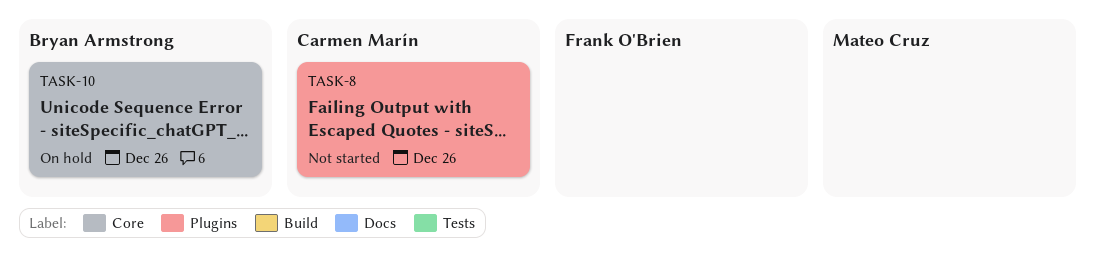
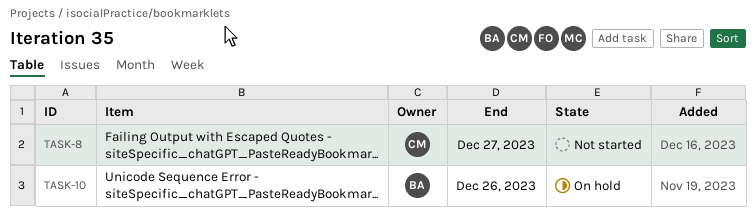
TASK-8, due: Dec 26 -> Dec 27

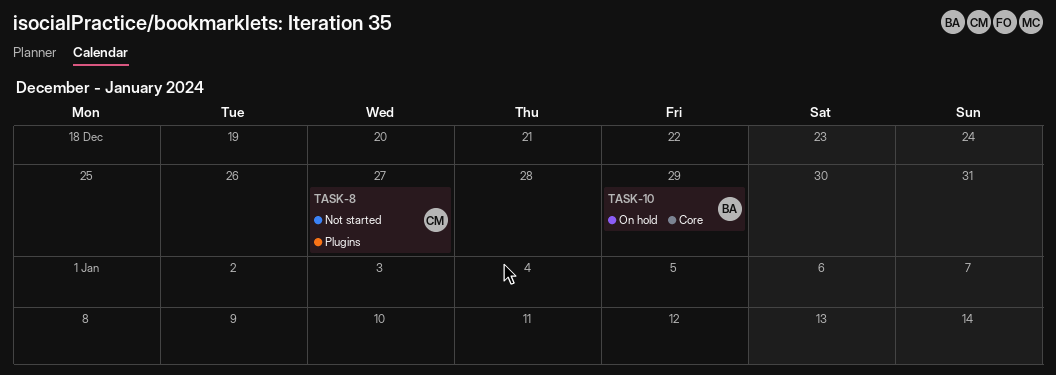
TASK-10, due: Dec 26 -> Dec 29

